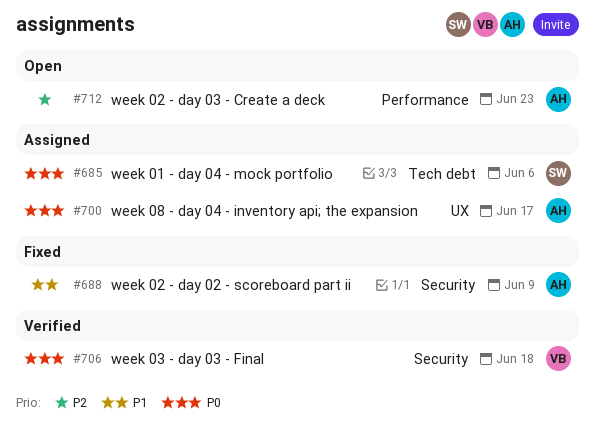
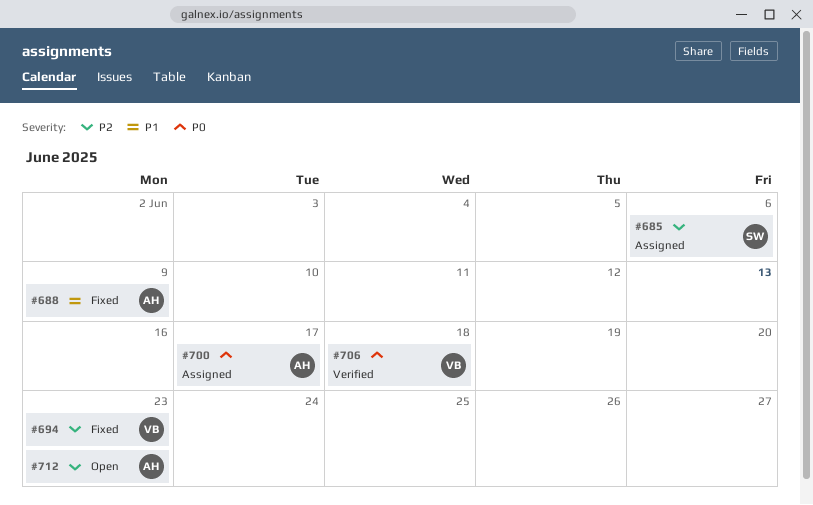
#685, priority: P0 -> P2
#694: none -> present

